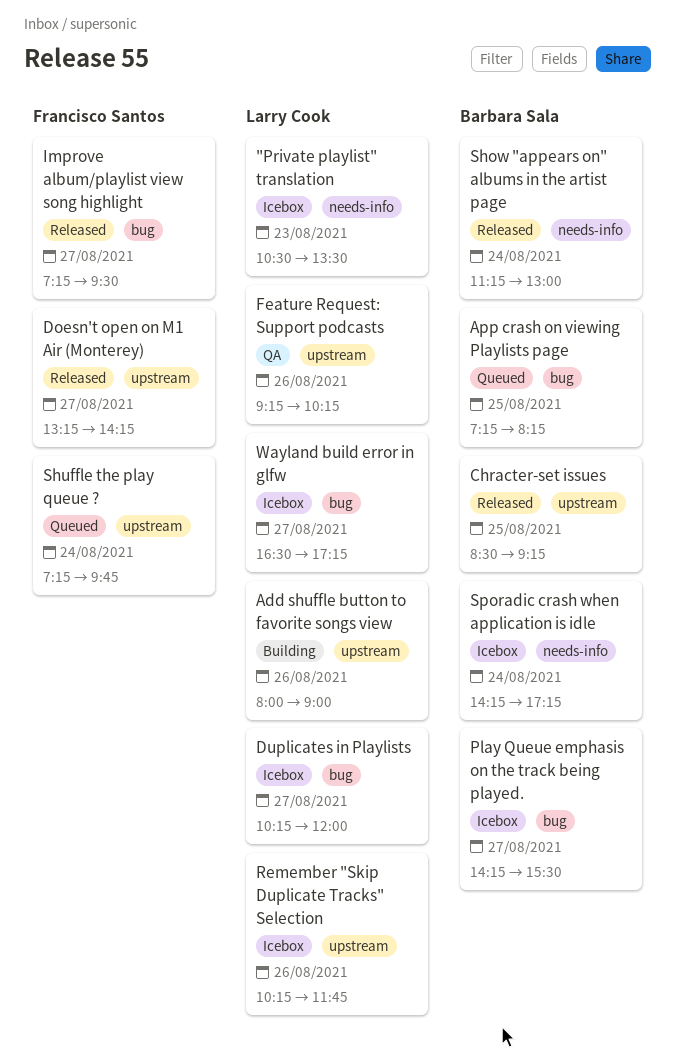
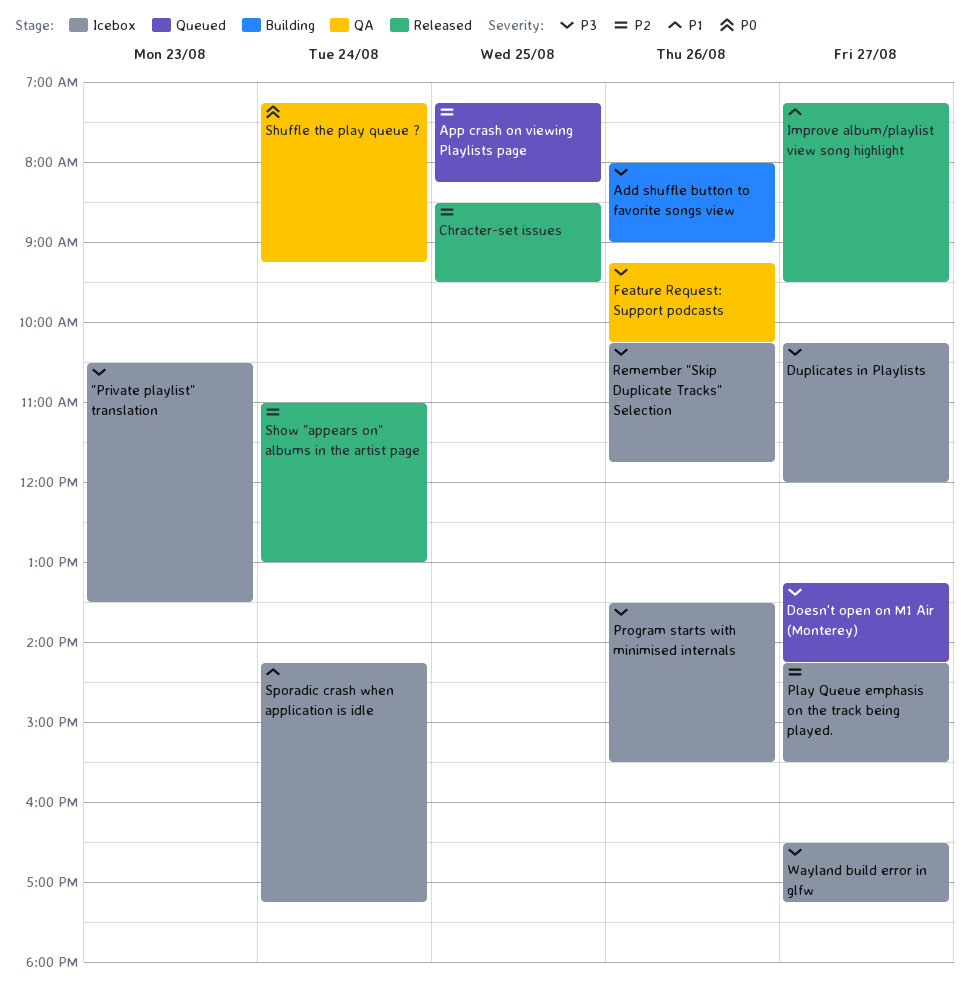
Chracter-set issues, ends: 09:15 -> 09:30
Doesn't open on M1 Air (Monterey), status: Released -> Queued
Program starts with minimised internals: none -> present
Show "appears on" albums in the artist page, begins: 11:15 -> 11:00
Shuffle the play queue ?, status: Queued -> QA
Shuffle the play queue ?, ends: 09:45 -> 09:15

